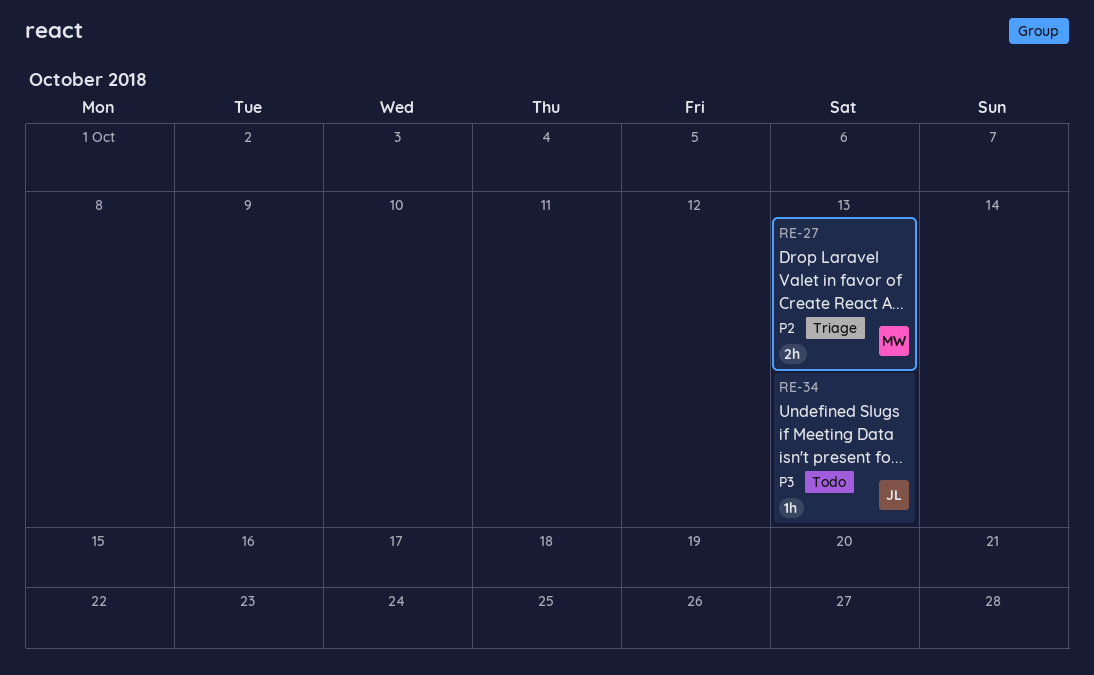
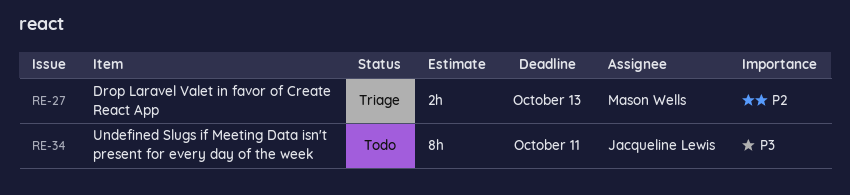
RE-34, estimate: 1h -> 8h
RE-34, due: Oct 13 -> Oct 11

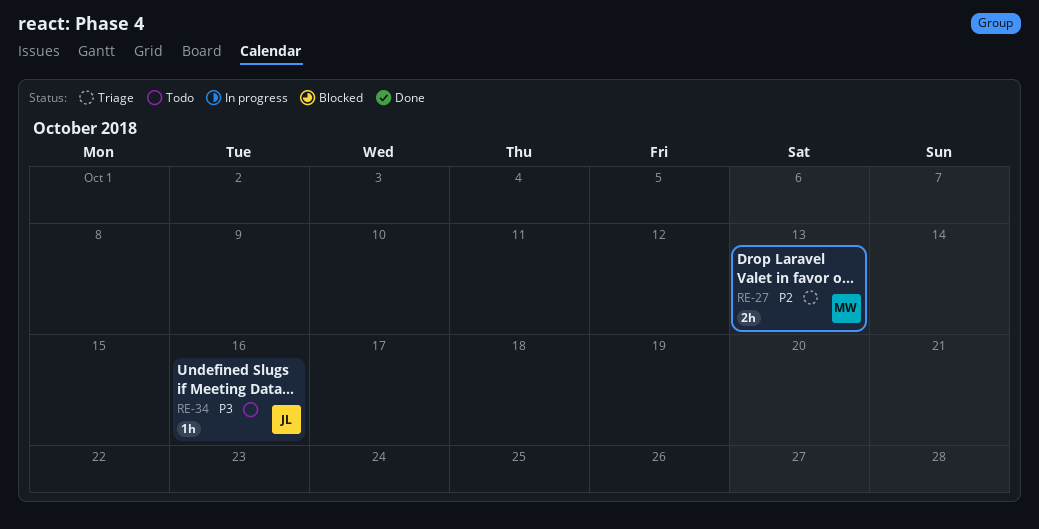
RE-34, estimate: 8h -> 1h
RE-34, due: Oct 11 -> Oct 16

